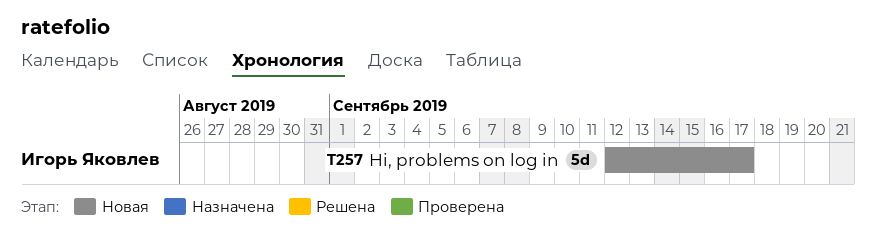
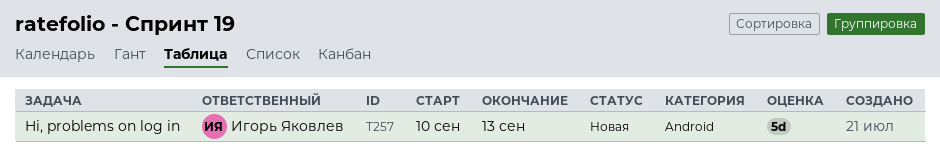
T257, start: Sep 12 -> Sep 10
T257, due: Sep 17 -> Sep 13

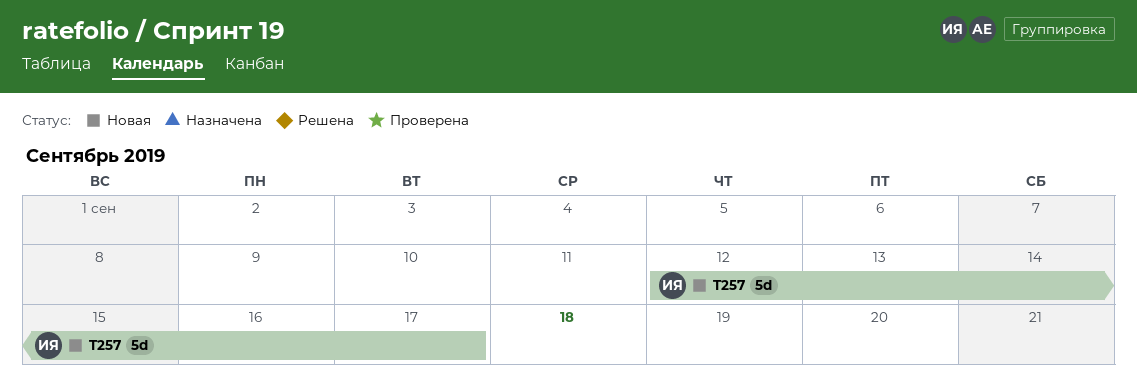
T257, start: Sep 10 -> Sep 12
T257, due: Sep 13 -> Sep 17

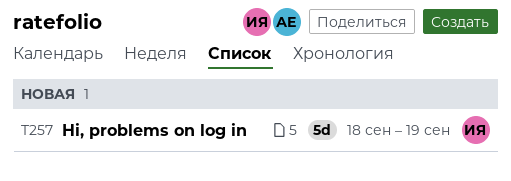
T257, start: Sep 12 -> Sep 18
T257, due: Sep 17 -> Sep 19

